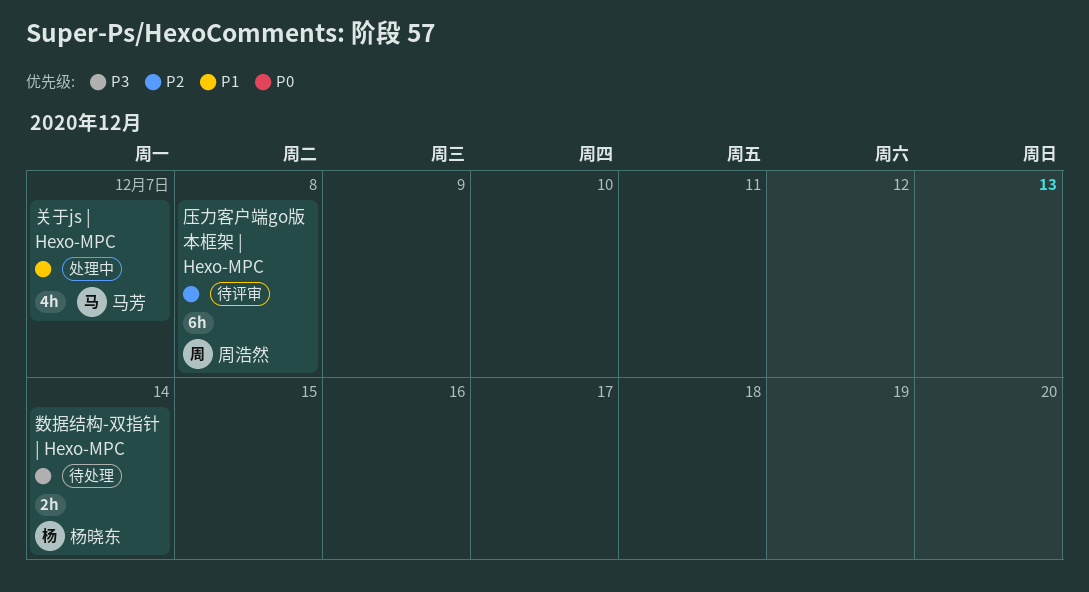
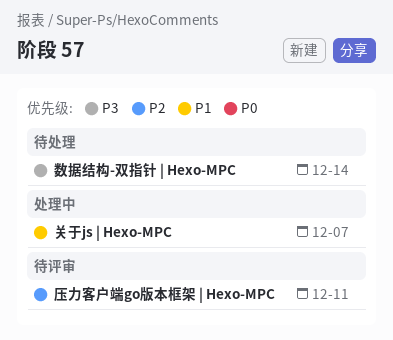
压力客户端go版本框架 | Hexo-MPC, due: Dec 8 -> Dec 11

